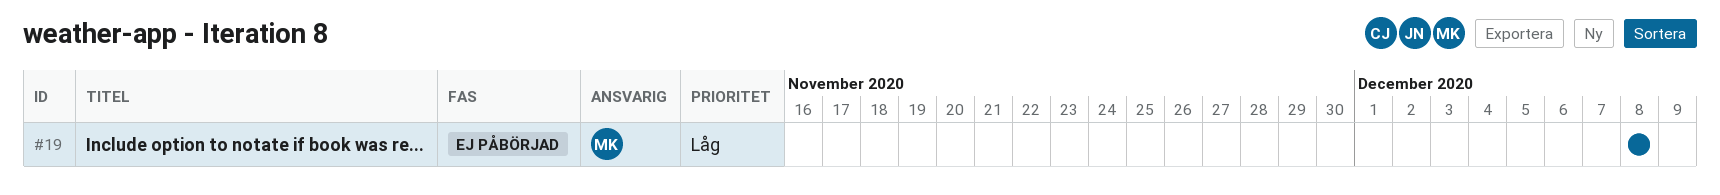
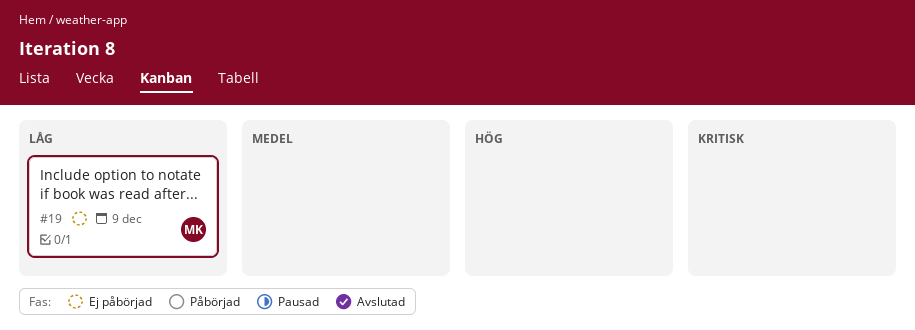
#19, due: Dec 8 -> Dec 9

